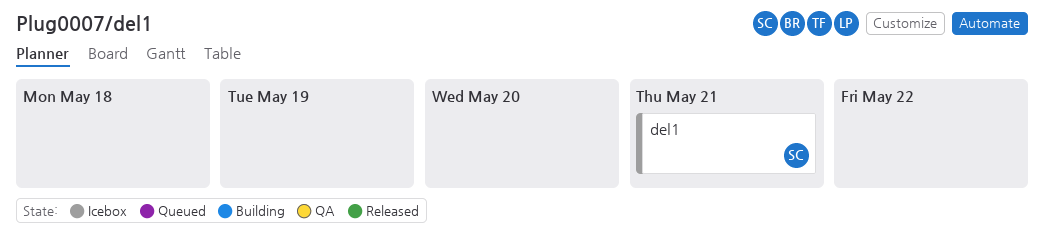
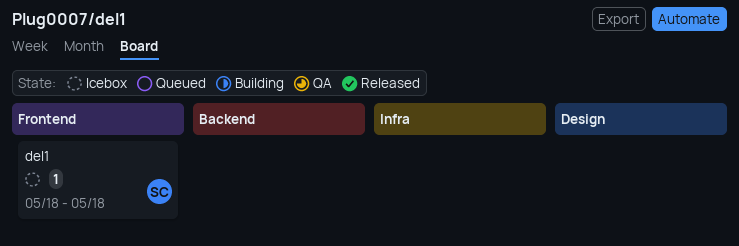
del1, due: May 21 -> May 18

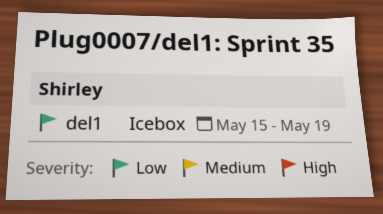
del1, start: May 18 -> May 15
del1, due: May 18 -> May 19

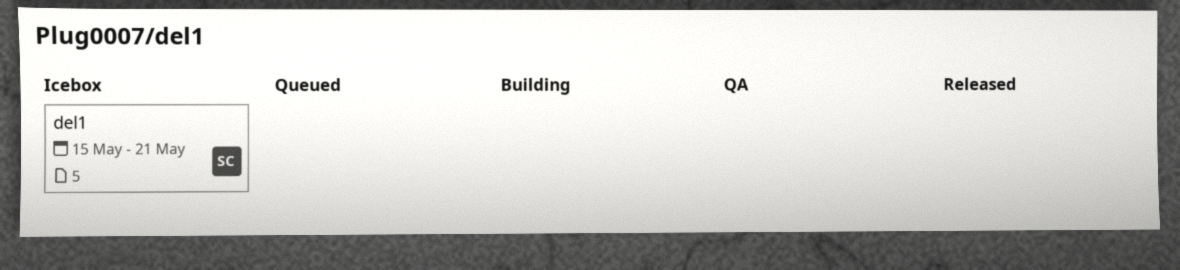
del1, due: May 19 -> May 21

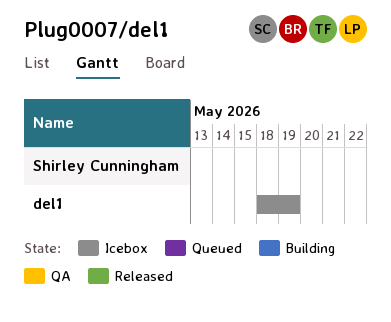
del1, start: May 15 -> May 18
del1, due: May 21 -> May 19

